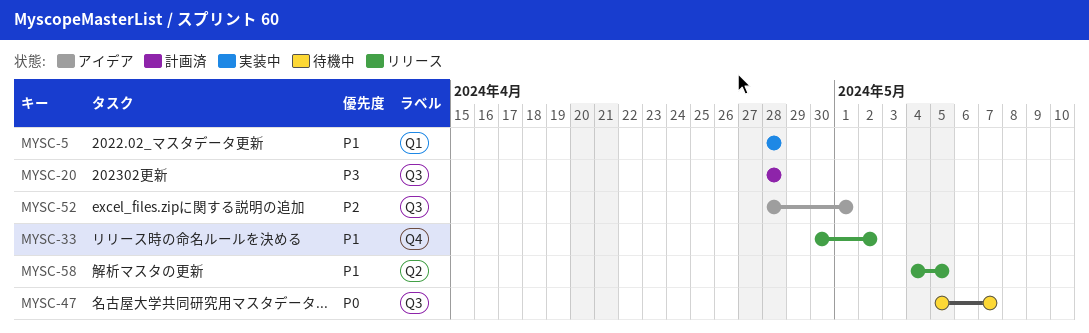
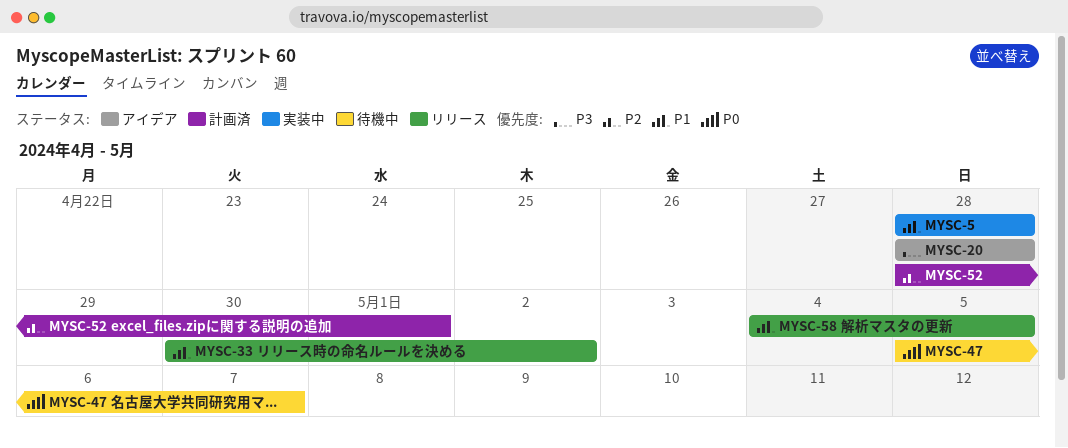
MYSC-20, status: 計画済 -> アイデア
MYSC-52, status: アイデア -> 計画済

